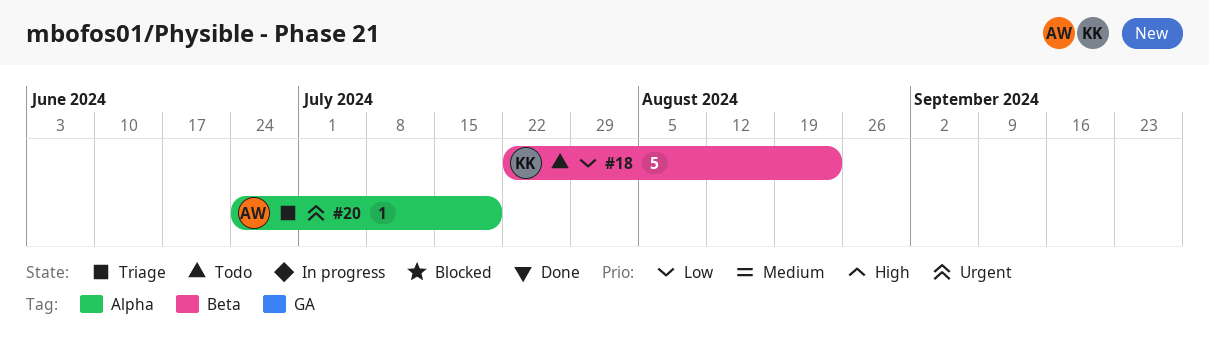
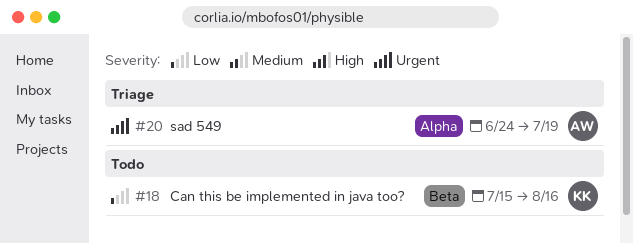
#18, start: Jul 22 -> Jul 15
#18, due: Aug 23 -> Aug 16

